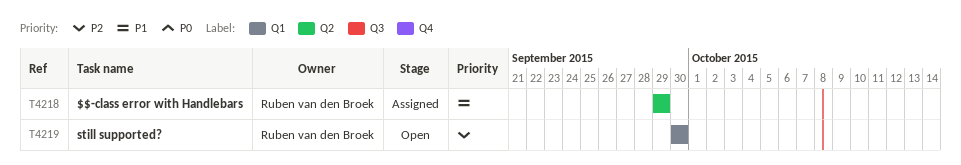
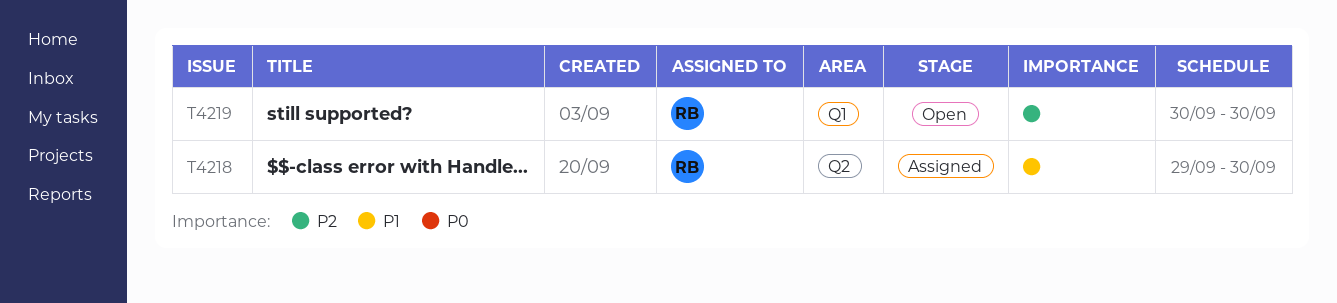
T4218, due: Sep 29 -> Sep 30

